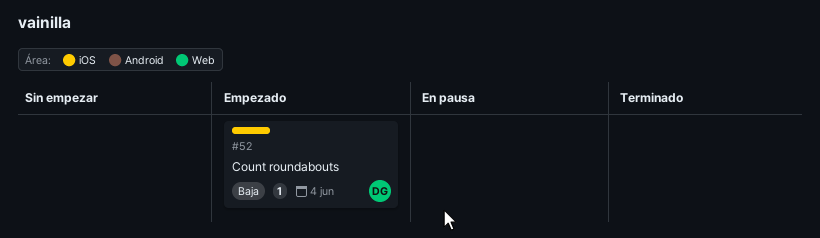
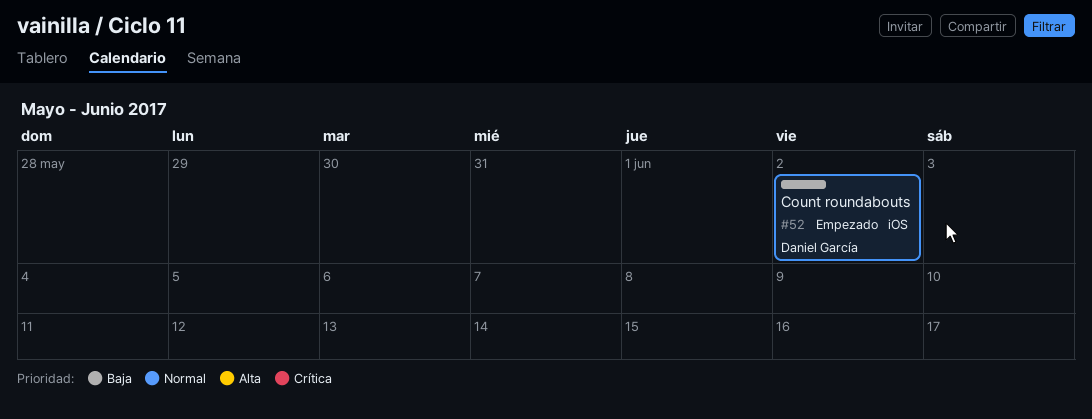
#52, due: Jun 4 -> Jun 2

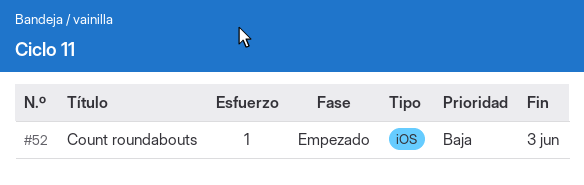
#52, due: Jun 2 -> Jun 3

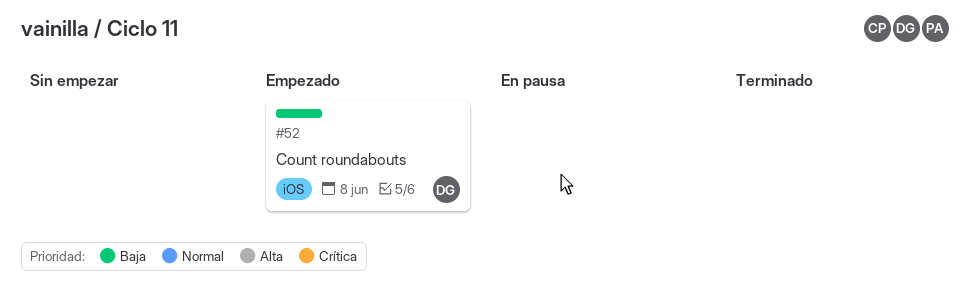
#52, due: Jun 3 -> Jun 8

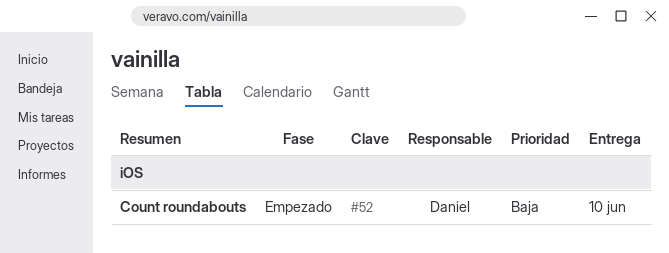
#52, due: Jun 8 -> Jun 10

